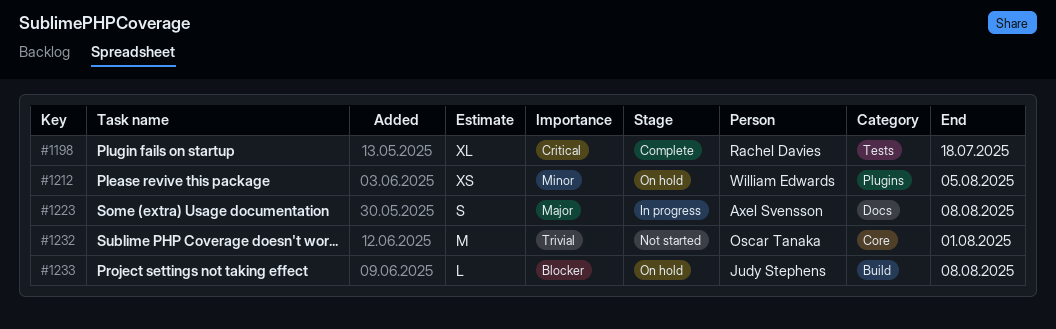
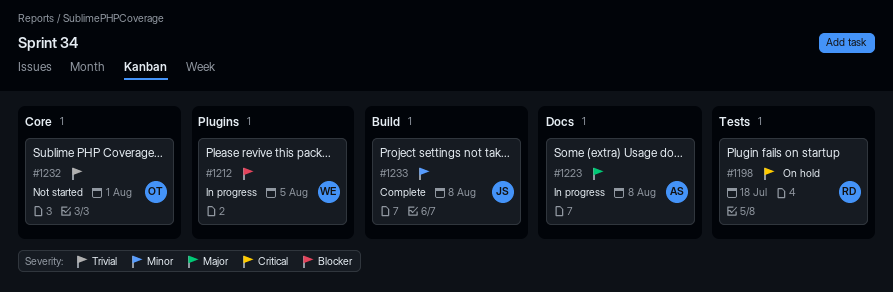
#1198, status: Complete -> On hold
#1212, status: On hold -> In progress
#1212, priority: Minor -> Blocker
#1233, status: On hold -> Complete
#1233, priority: Blocker -> Minor

